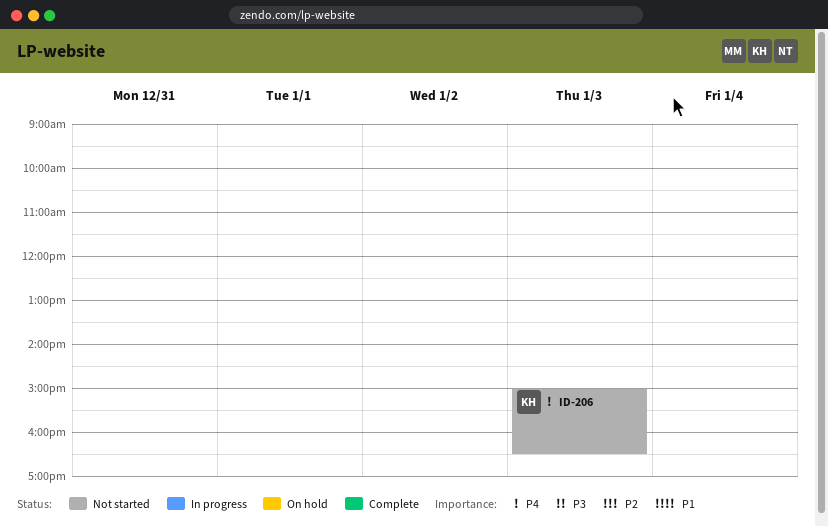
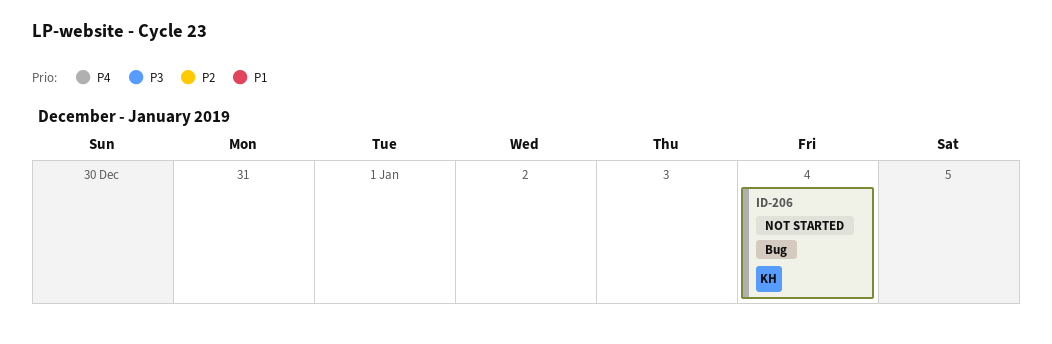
ID-206, day: Jan 3 -> Jan 4

